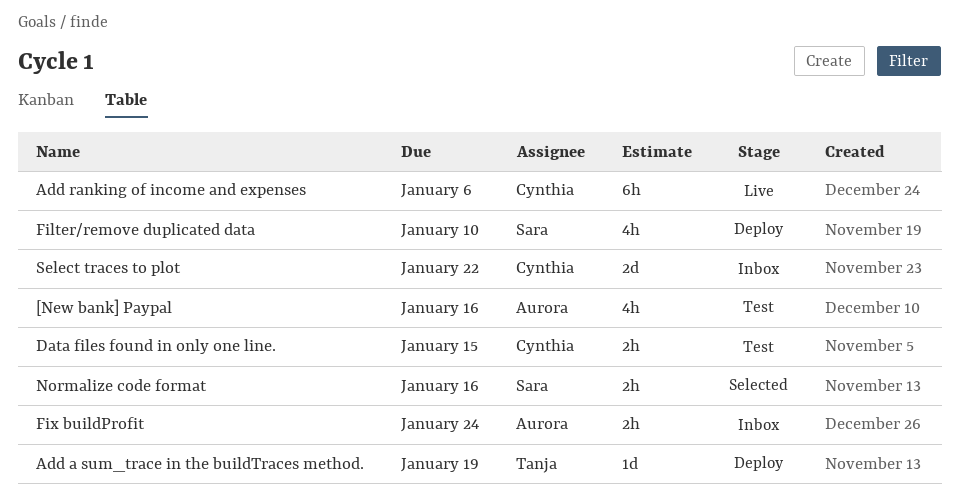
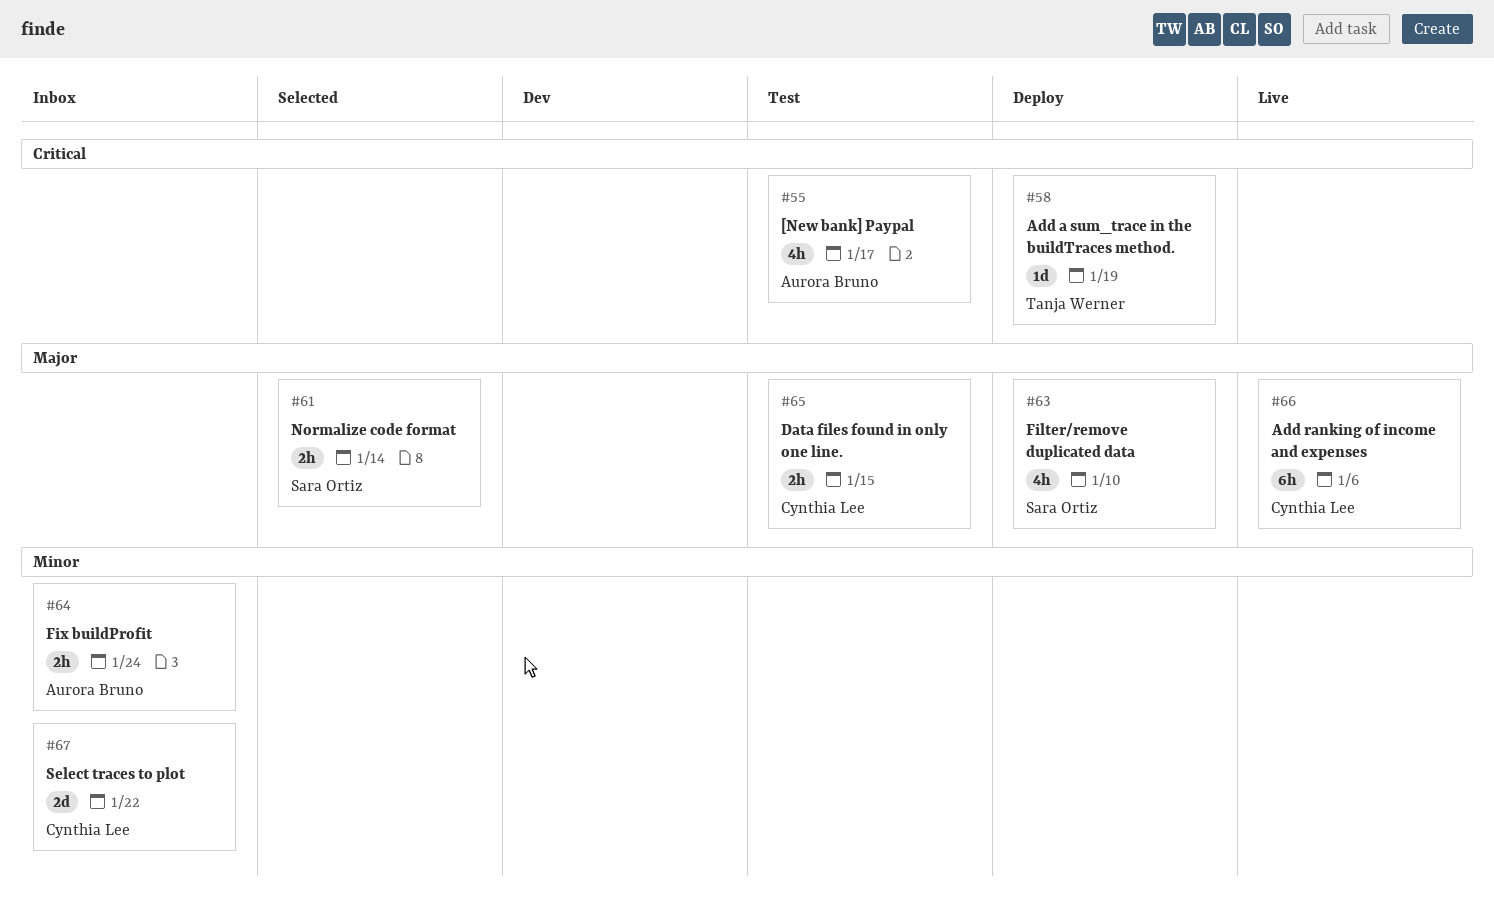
[New bank] Paypal, due: Jan 16 -> Jan 17
Normalize code format, due: Jan 16 -> Jan 14

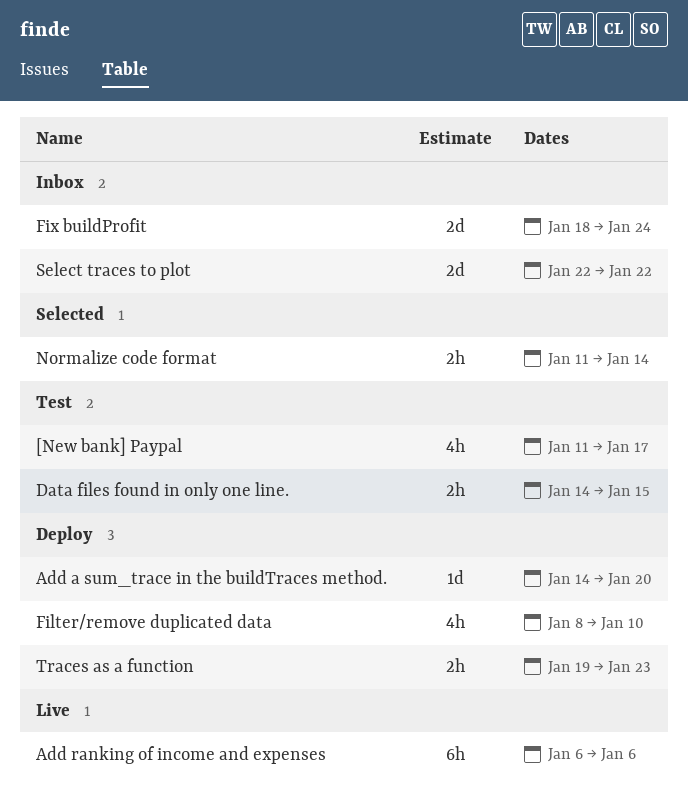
Add a sum_trace in the buildTraces method., due: Jan 19 -> Jan 20
Fix buildProfit, estimate: 2h -> 2d
Traces as a function: none -> present

